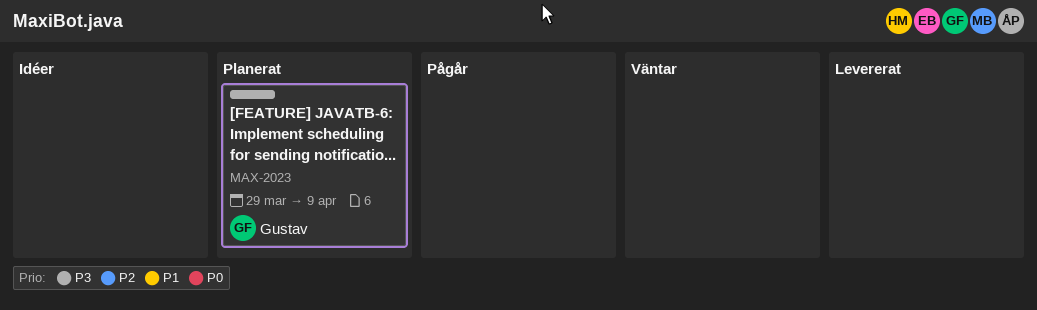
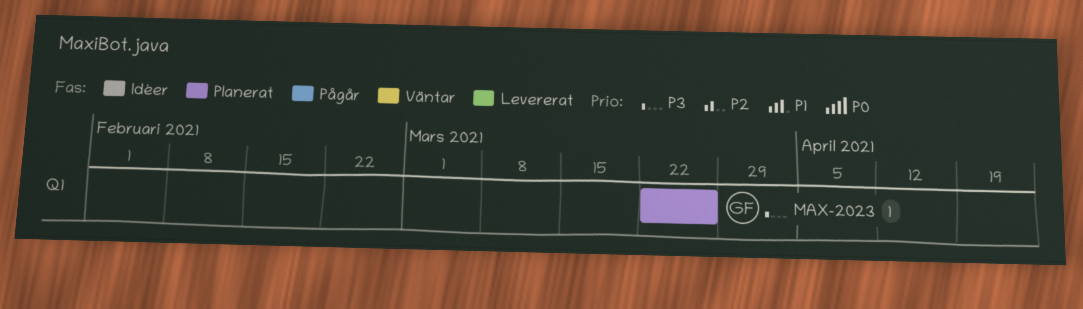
MAX-2023, start: Mar 29 -> Mar 22
MAX-2023, due: Apr 9 -> Mar 26

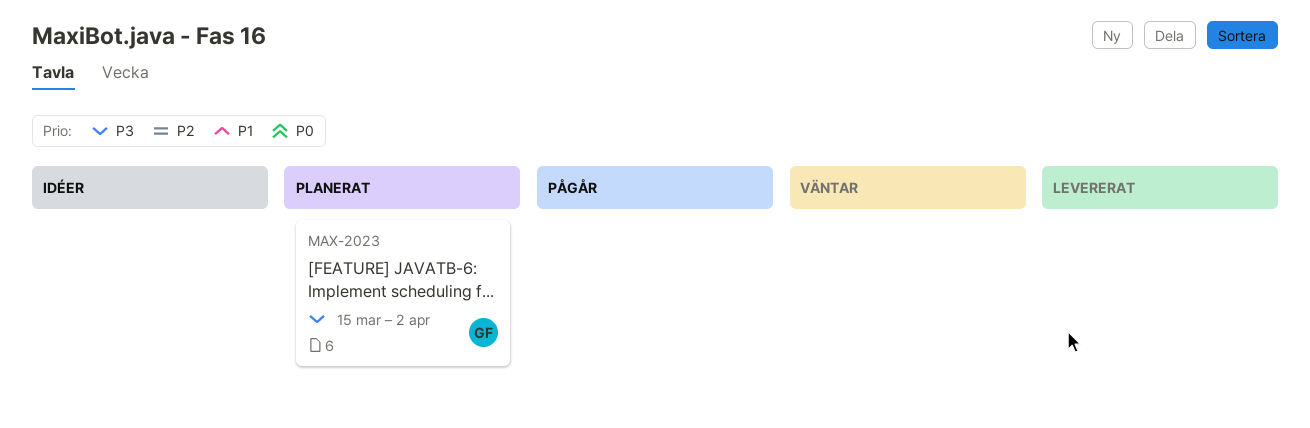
MAX-2023, start: Mar 22 -> Mar 15
MAX-2023, due: Mar 26 -> Apr 2

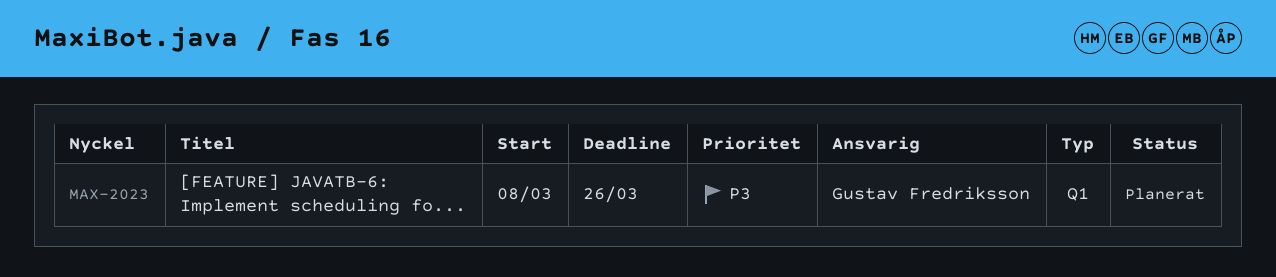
MAX-2023, start: Mar 15 -> Mar 8
MAX-2023, due: Apr 2 -> Mar 26

